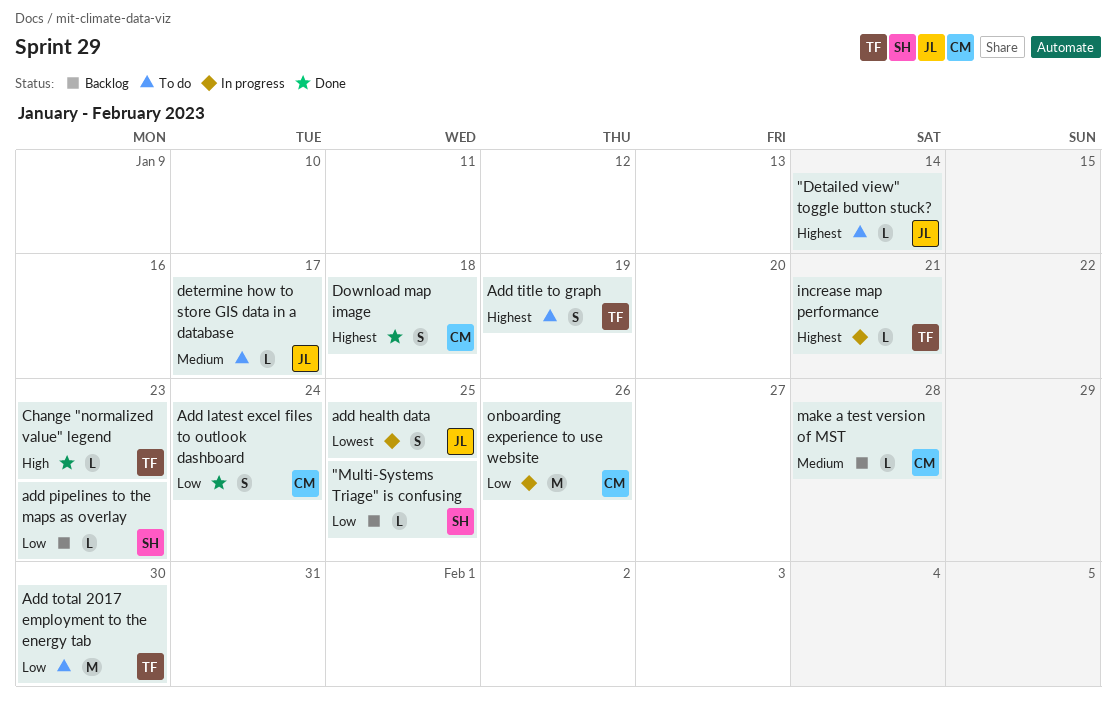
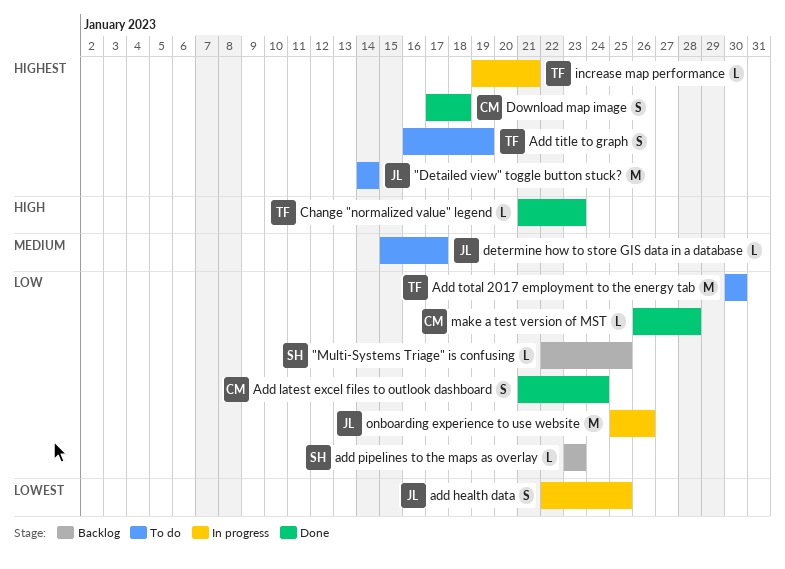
"Detailed view" toggle button stuck?, estimate: L -> M
make a test version of MST, status: Backlog -> Done
make a test version of MST, priority: Medium -> Low
onboarding experience to use website, owner: CM -> JL

